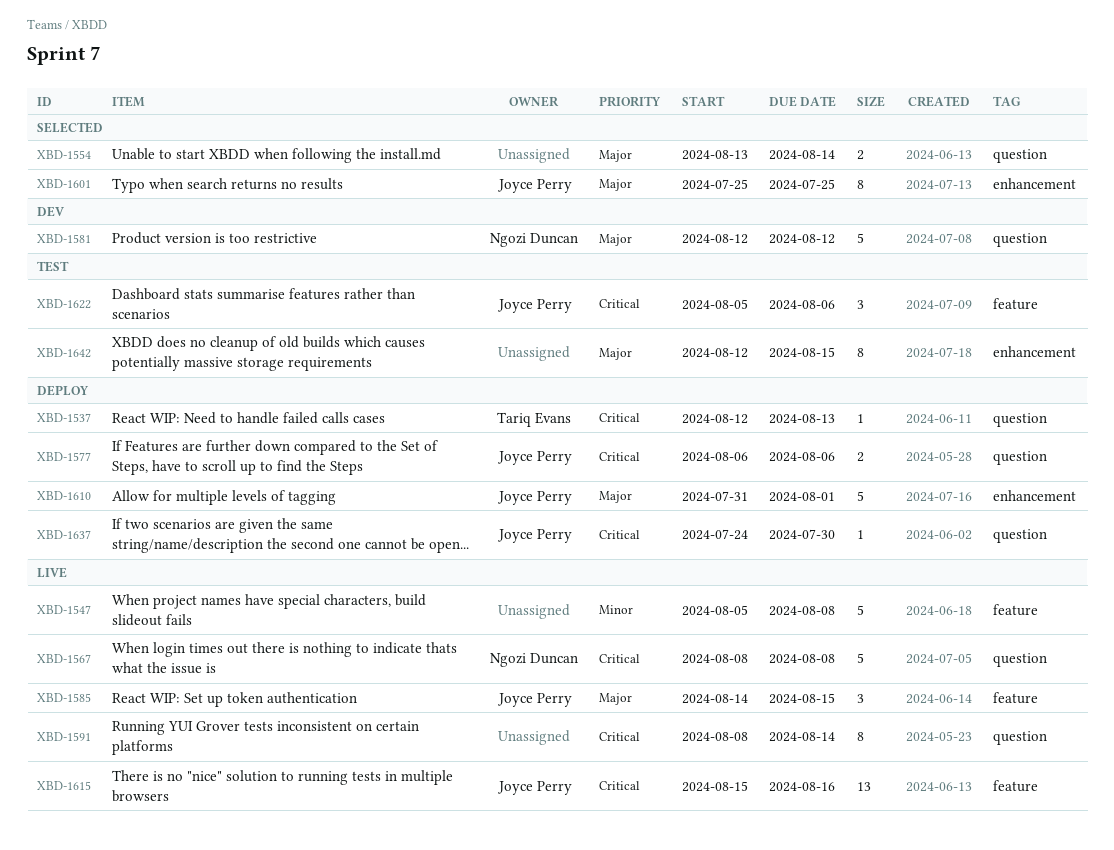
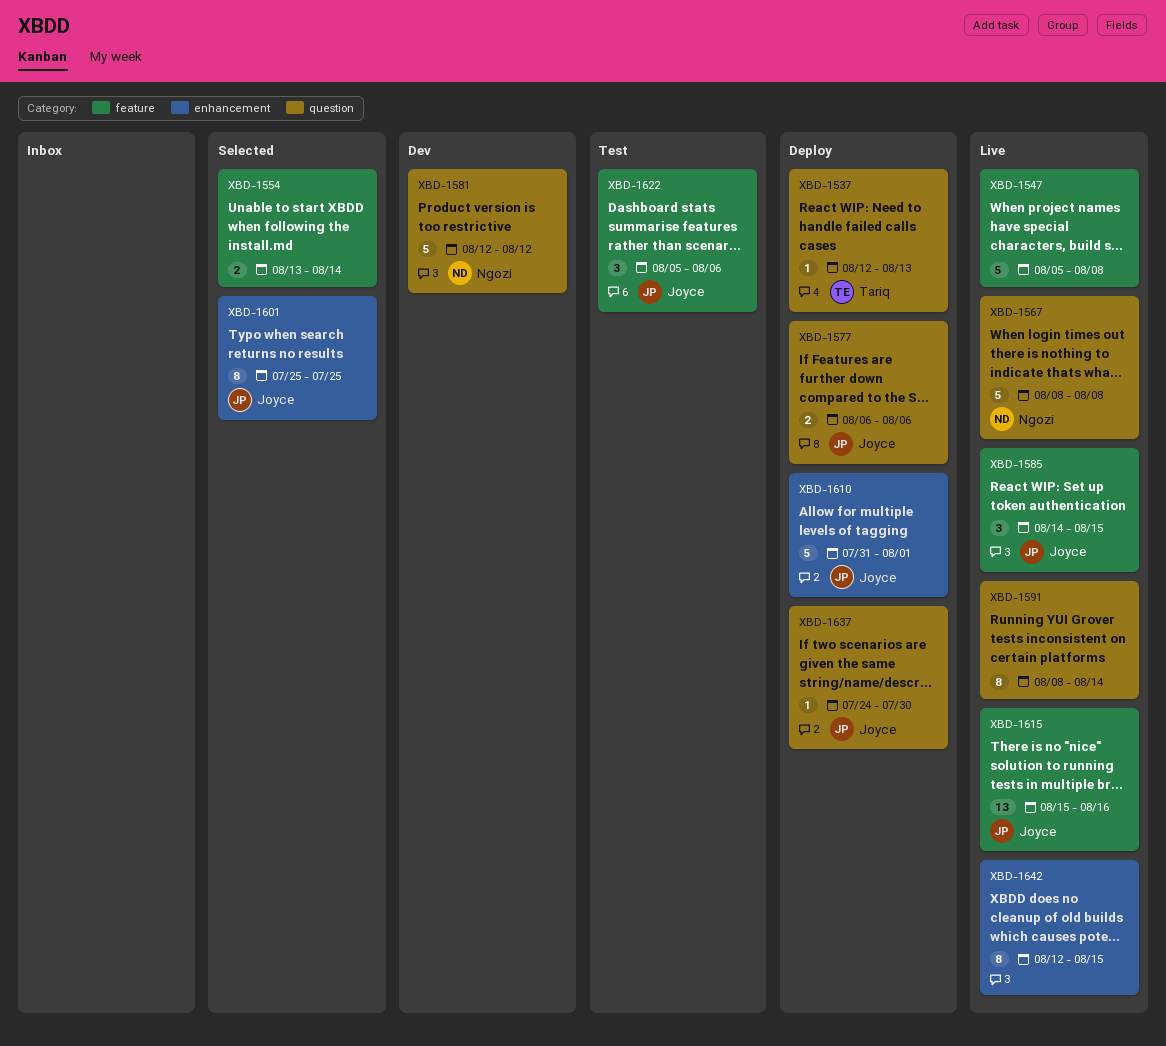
XBD-1554, label: question -> feature
XBD-1642, status: Test -> Live

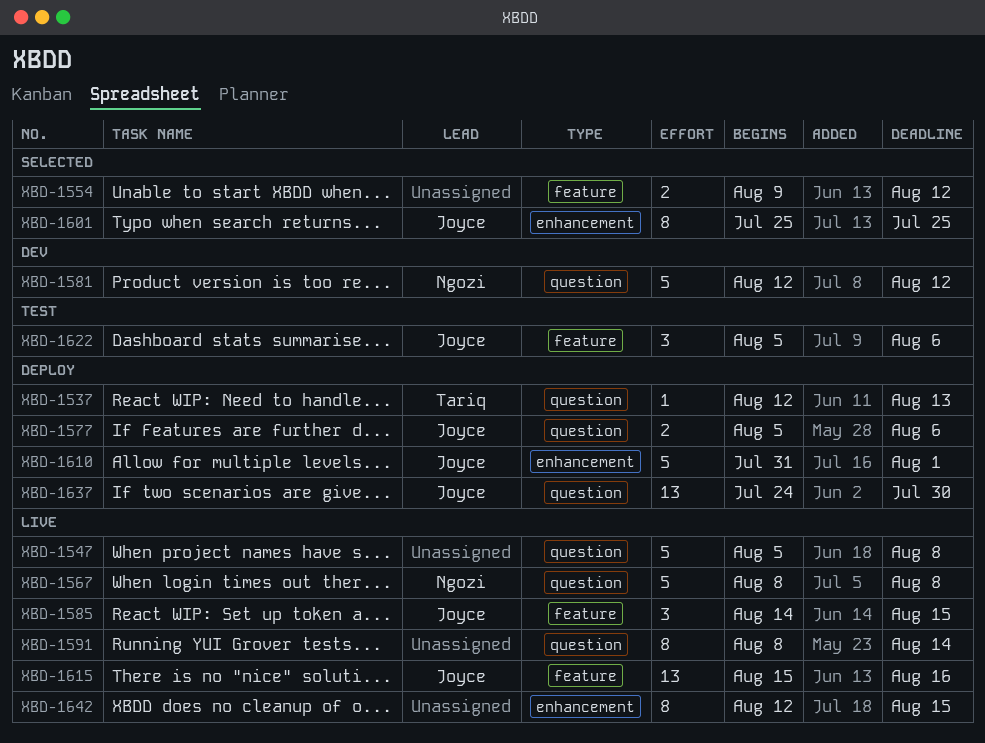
XBD-1547, label: feature -> question
XBD-1554, start: Aug 13 -> Aug 9
XBD-1554, due: Aug 14 -> Aug 12
XBD-1577, start: Aug 6 -> Aug 5
XBD-1637, estimate: 1 -> 13

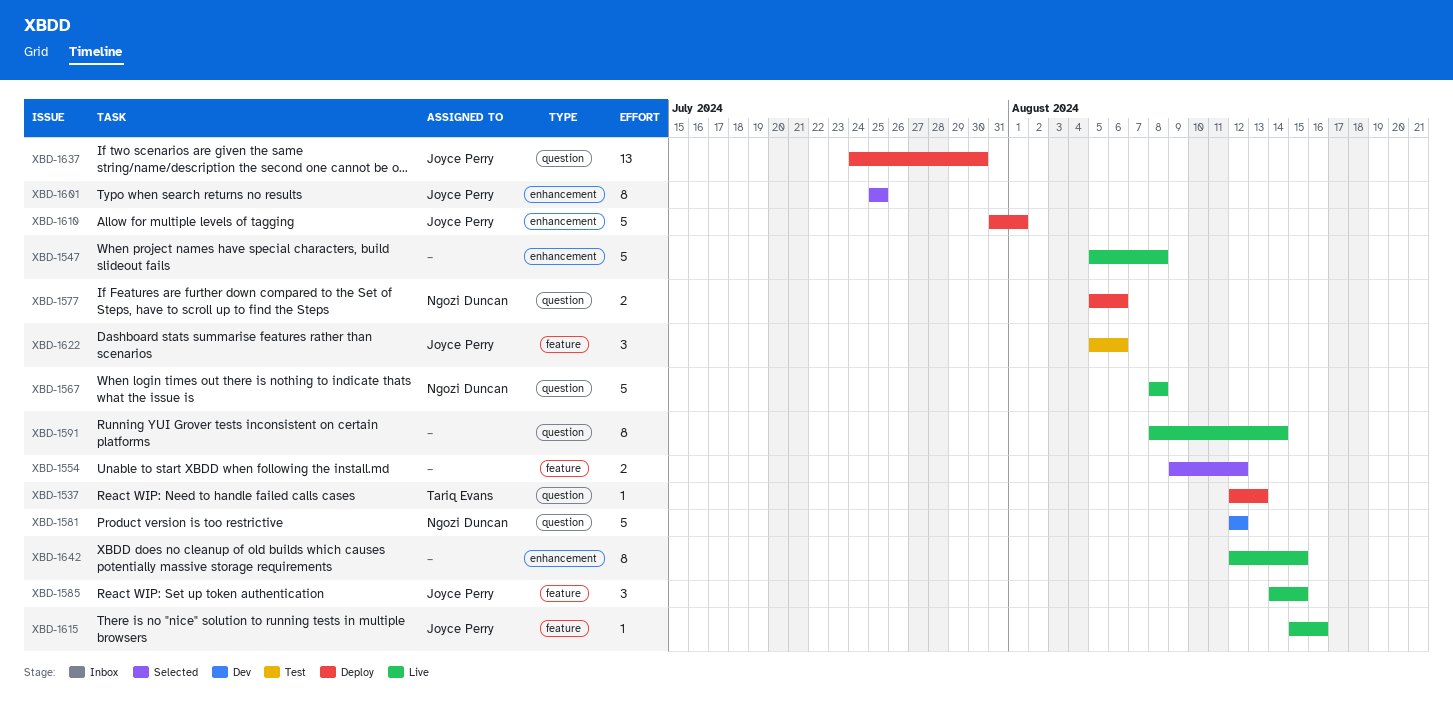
XBD-1547, label: question -> enhancement
XBD-1577, owner: Joyce Perry -> Ngozi Duncan
XBD-1615, estimate: 13 -> 1

